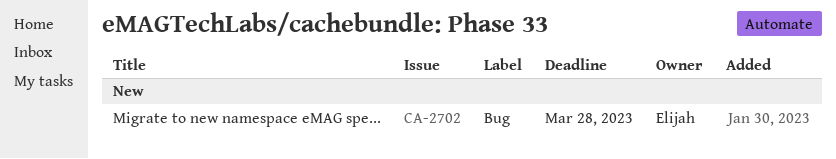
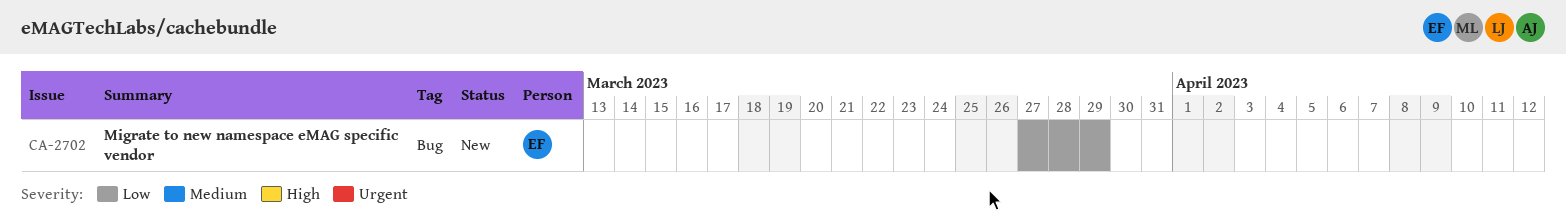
CA-2702, due: Mar 28 -> Mar 29

